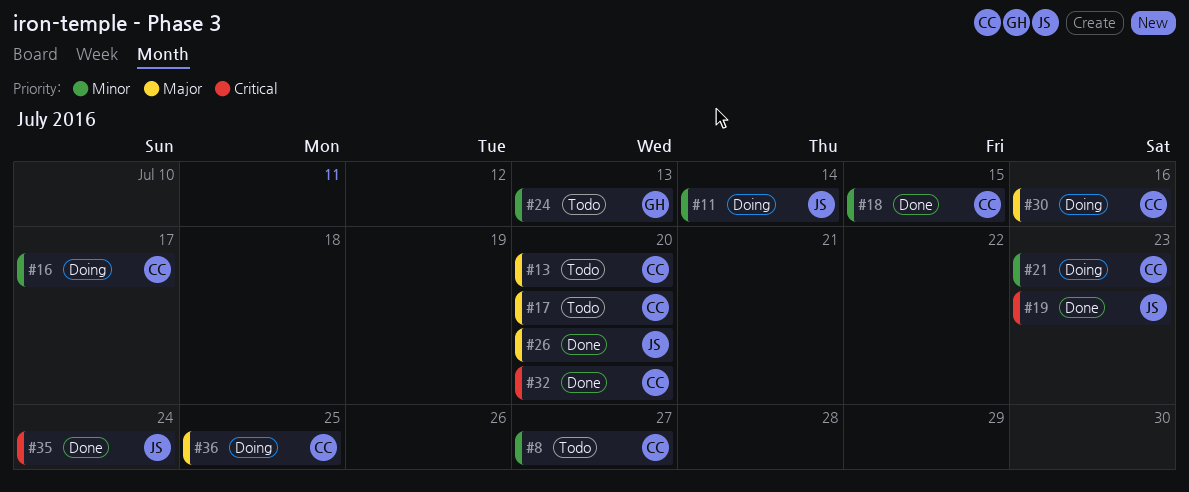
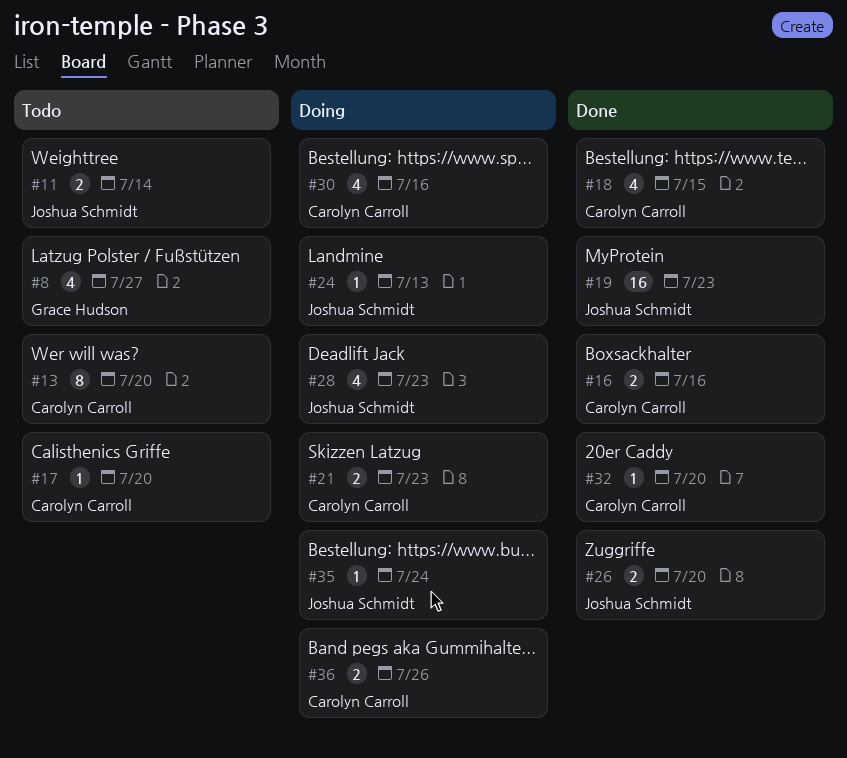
#8, owner: Carolyn Carroll -> Grace Hudson
#11, status: Doing -> Todo
#16, status: Doing -> Done
#16, due: Jul 17 -> Jul 16
#24, status: Todo -> Doing
#24, owner: Grace Hudson -> Joshua Schmidt
#28: none -> present
#35, status: Done -> Doing
#36, due: Jul 25 -> Jul 26

